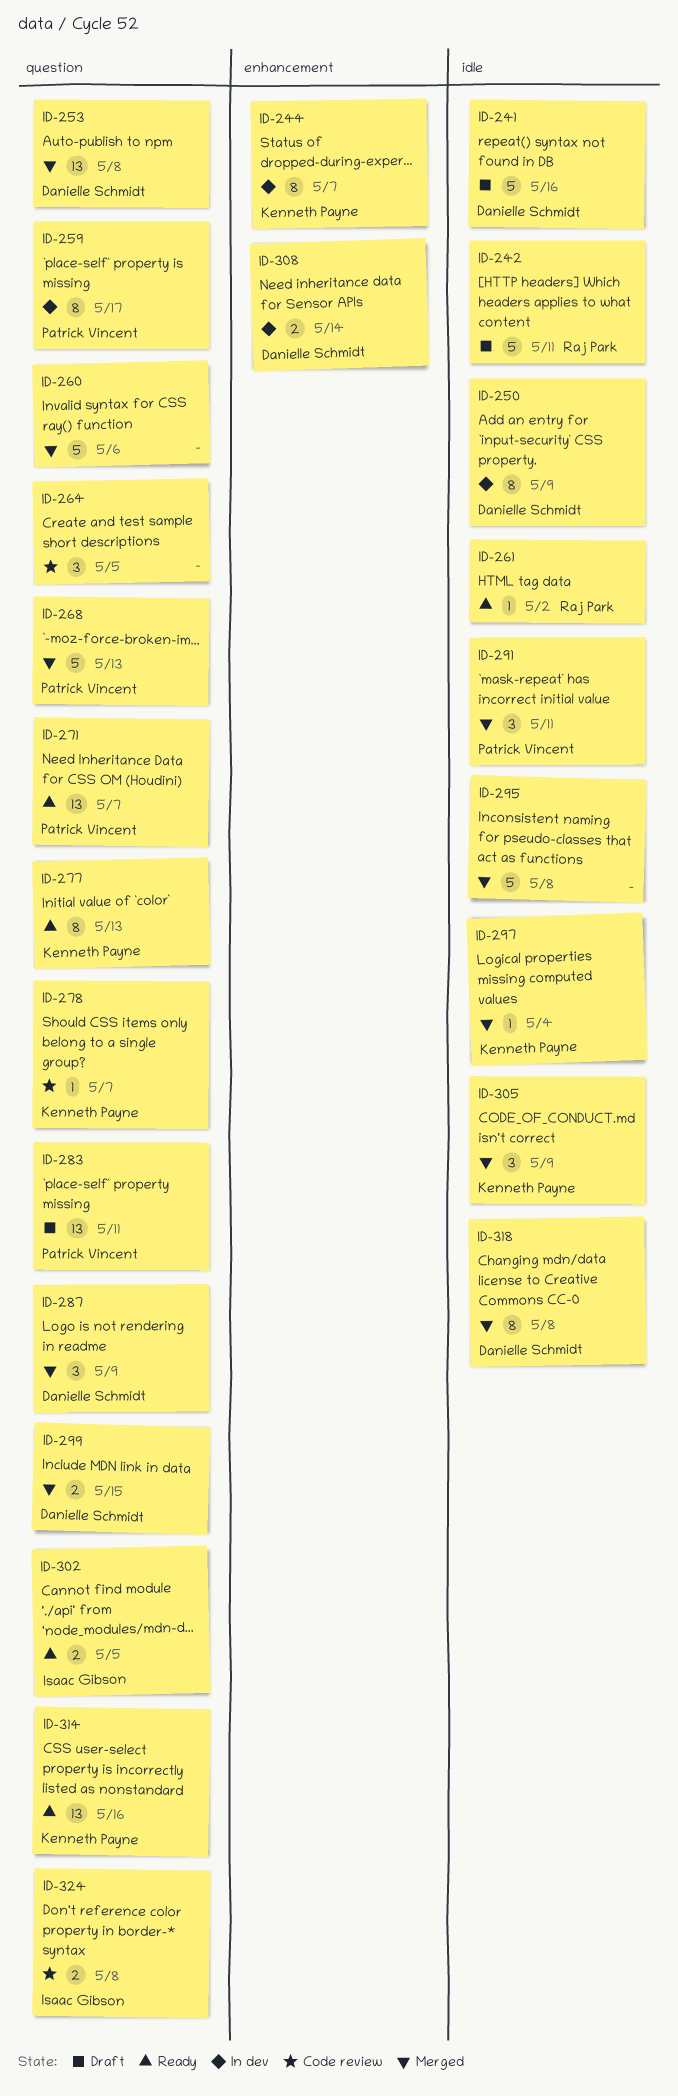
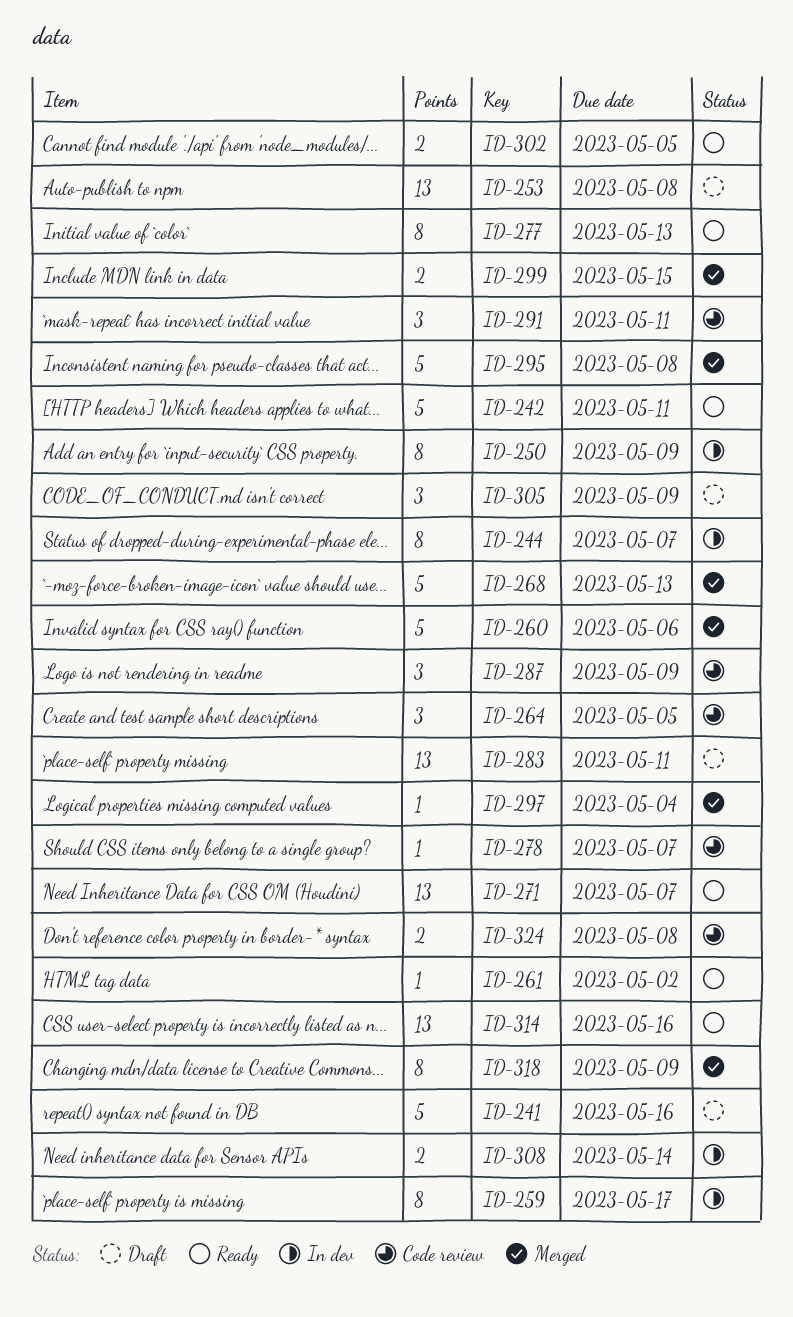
ID-242, status: Draft -> Ready
ID-253, status: Merged -> Draft
ID-287, status: Merged -> Code review
ID-291, status: Merged -> Code review
ID-305, status: Merged -> Draft
ID-318, due: May 8 -> May 9

